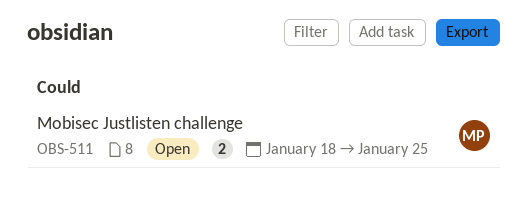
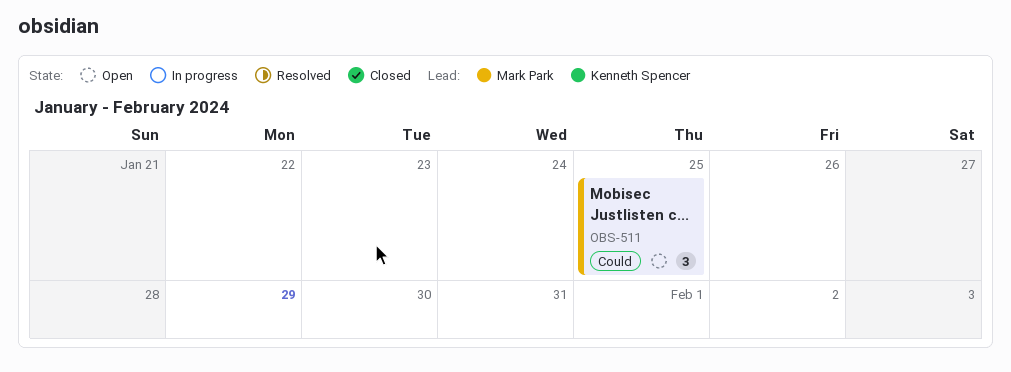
OBS-511, estimate: 2 -> 3

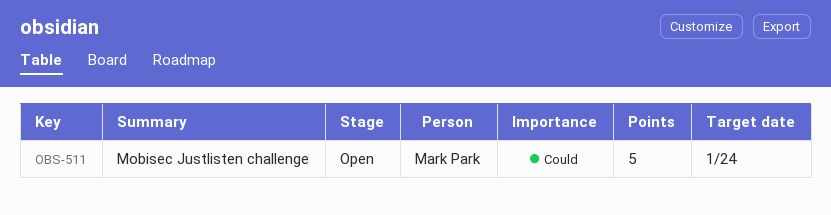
OBS-511, estimate: 3 -> 5
OBS-511, due: Jan 25 -> Jan 24

